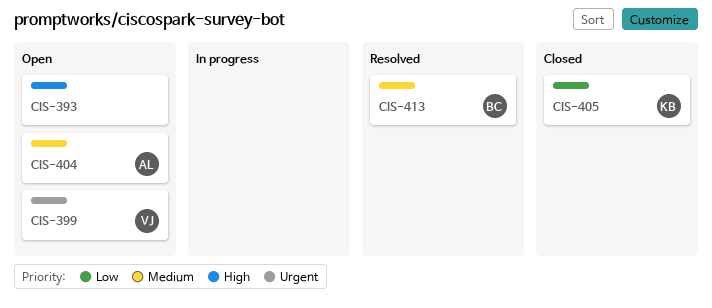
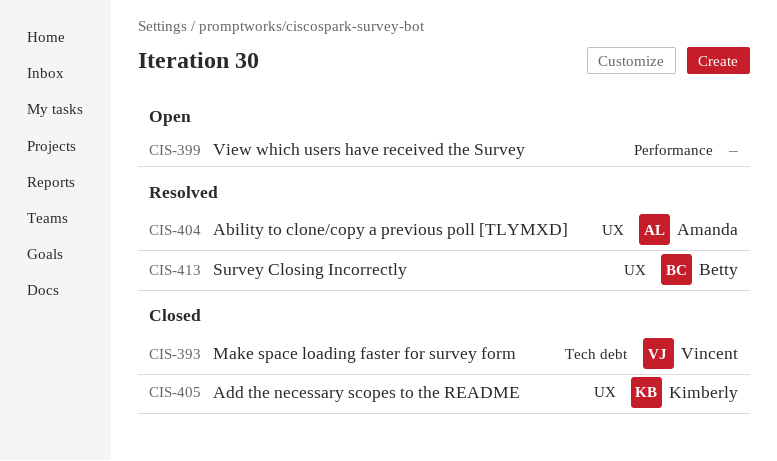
CIS-393, status: Open -> Closed
CIS-393, owner: none -> Vincent
CIS-399, owner: Vincent -> none
CIS-404, status: Open -> Resolved

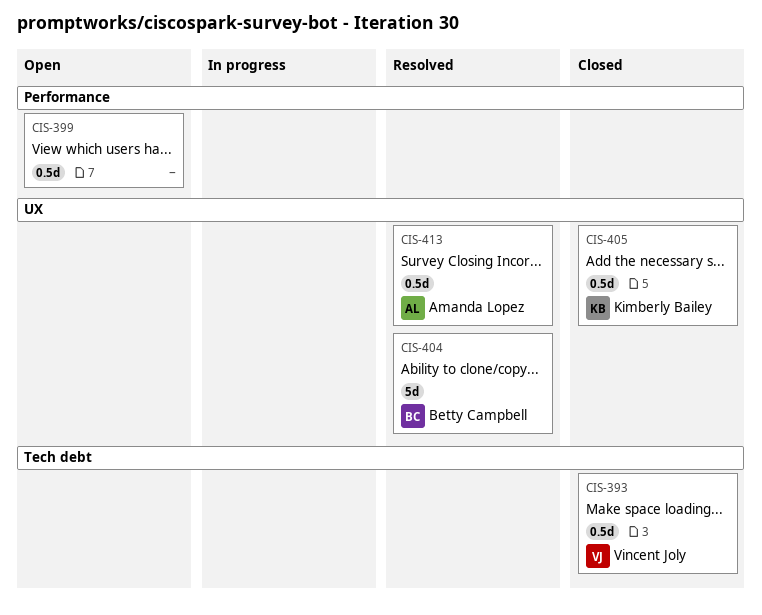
CIS-404, owner: Amanda Lopez -> Betty Campbell
CIS-413, owner: Betty Campbell -> Amanda Lopez

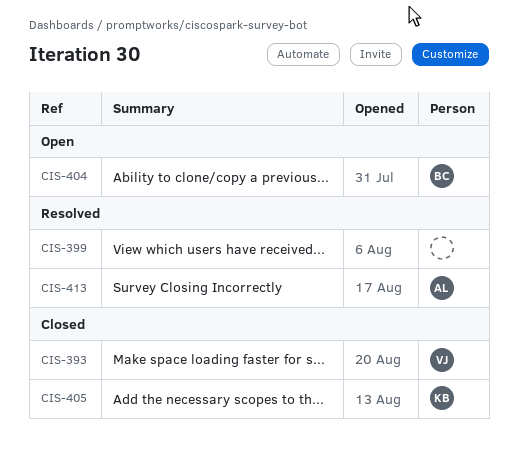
CIS-399, status: Open -> Resolved
CIS-404, status: Resolved -> Open

